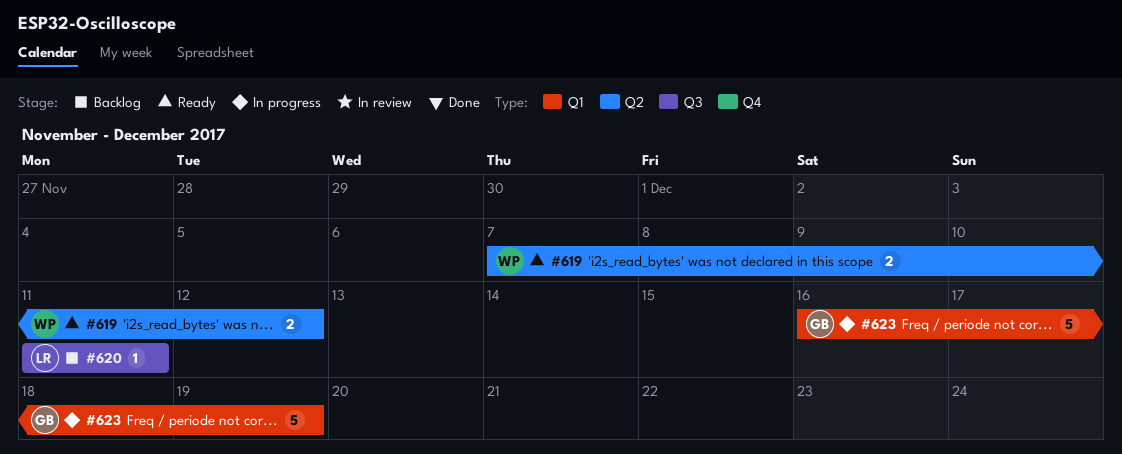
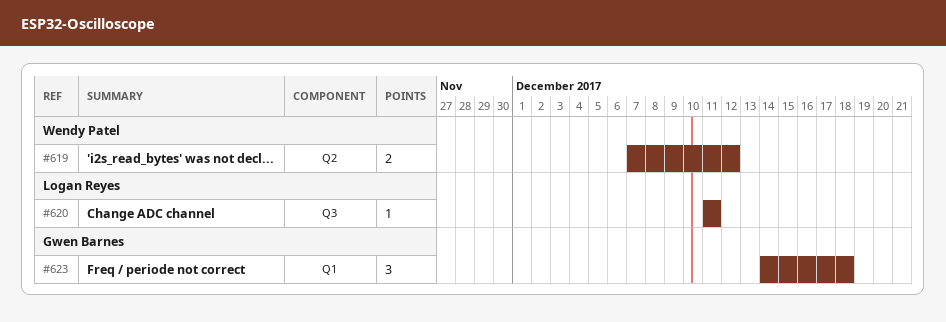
#623, estimate: 5 -> 3
#623, start: Dec 16 -> Dec 14
#623, due: Dec 19 -> Dec 18

